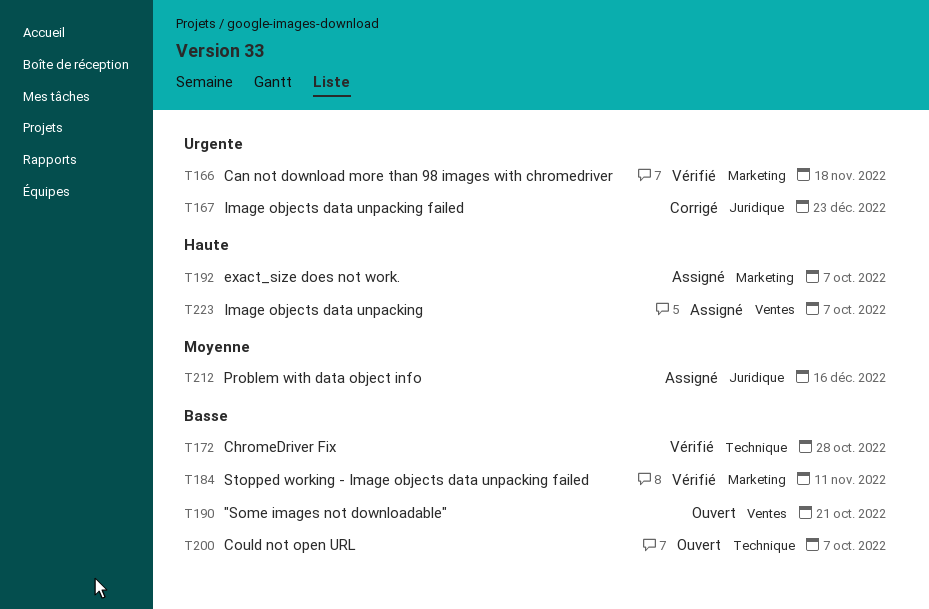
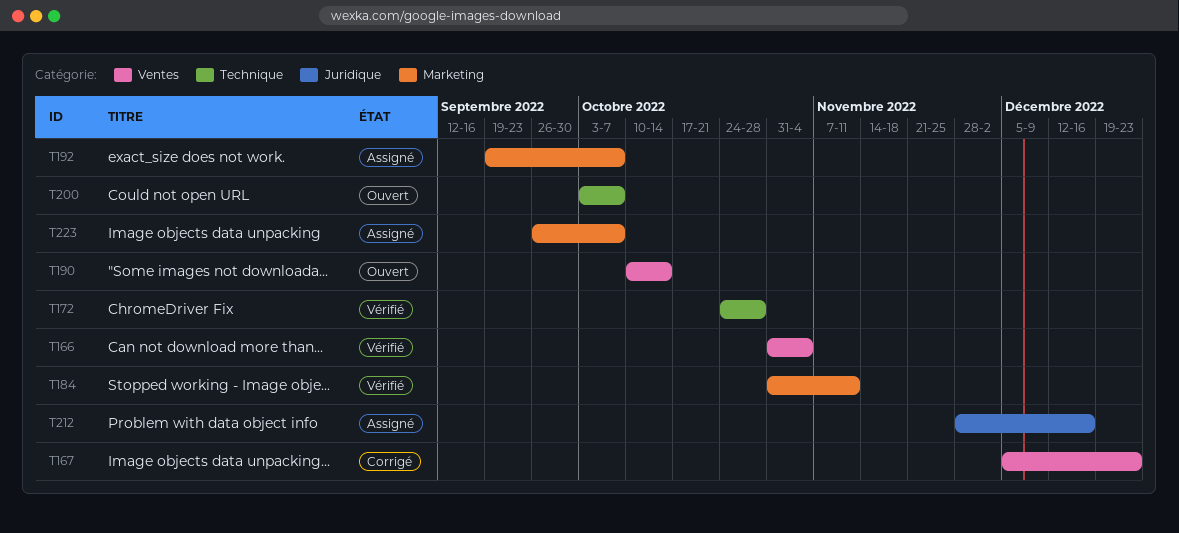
T166, label: Marketing -> Ventes
T166, due: Nov 18 -> Nov 4
T167, label: Juridique -> Ventes
T190, due: Oct 21 -> Oct 14
T223, label: Ventes -> Marketing

